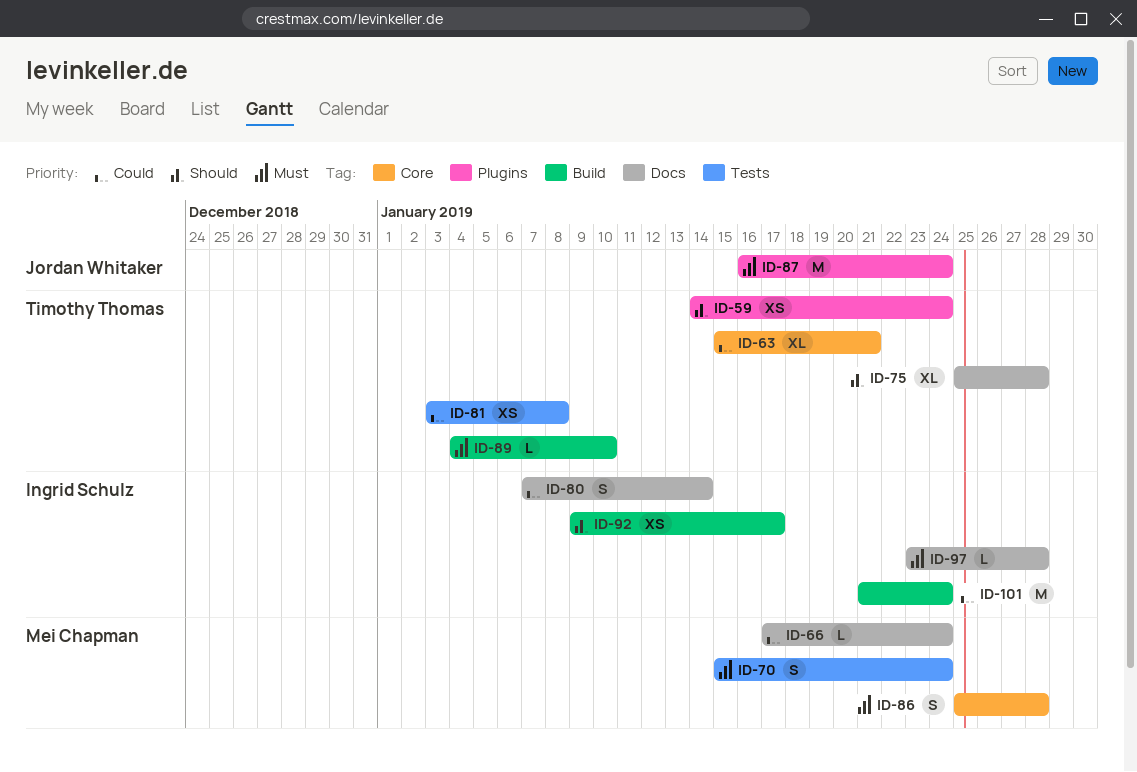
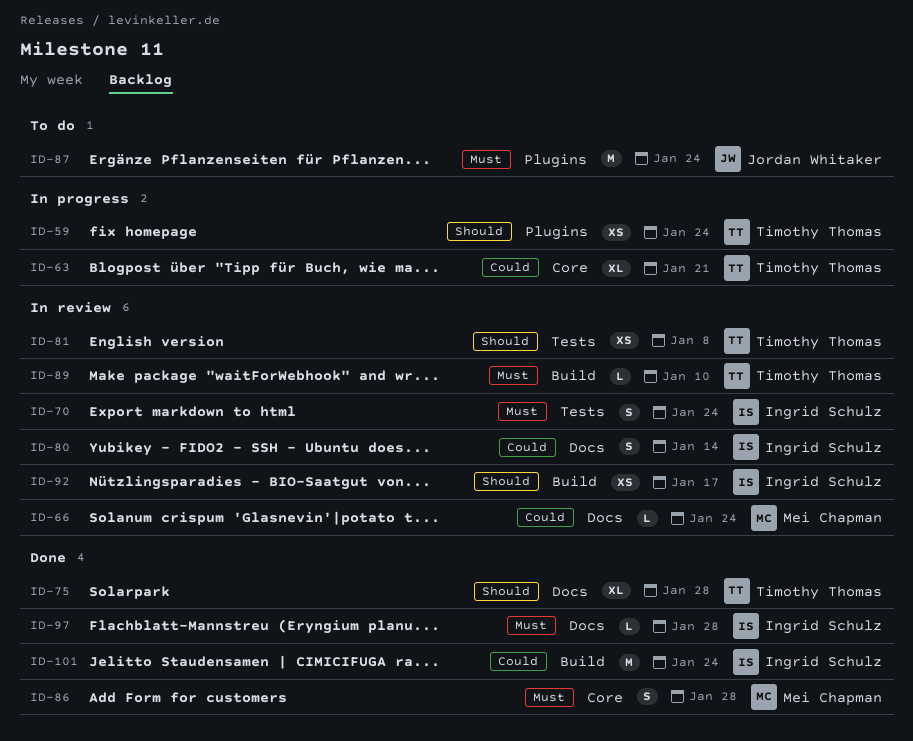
ID-70, owner: Mei Chapman -> Ingrid Schulz
ID-81, priority: Could -> Should

